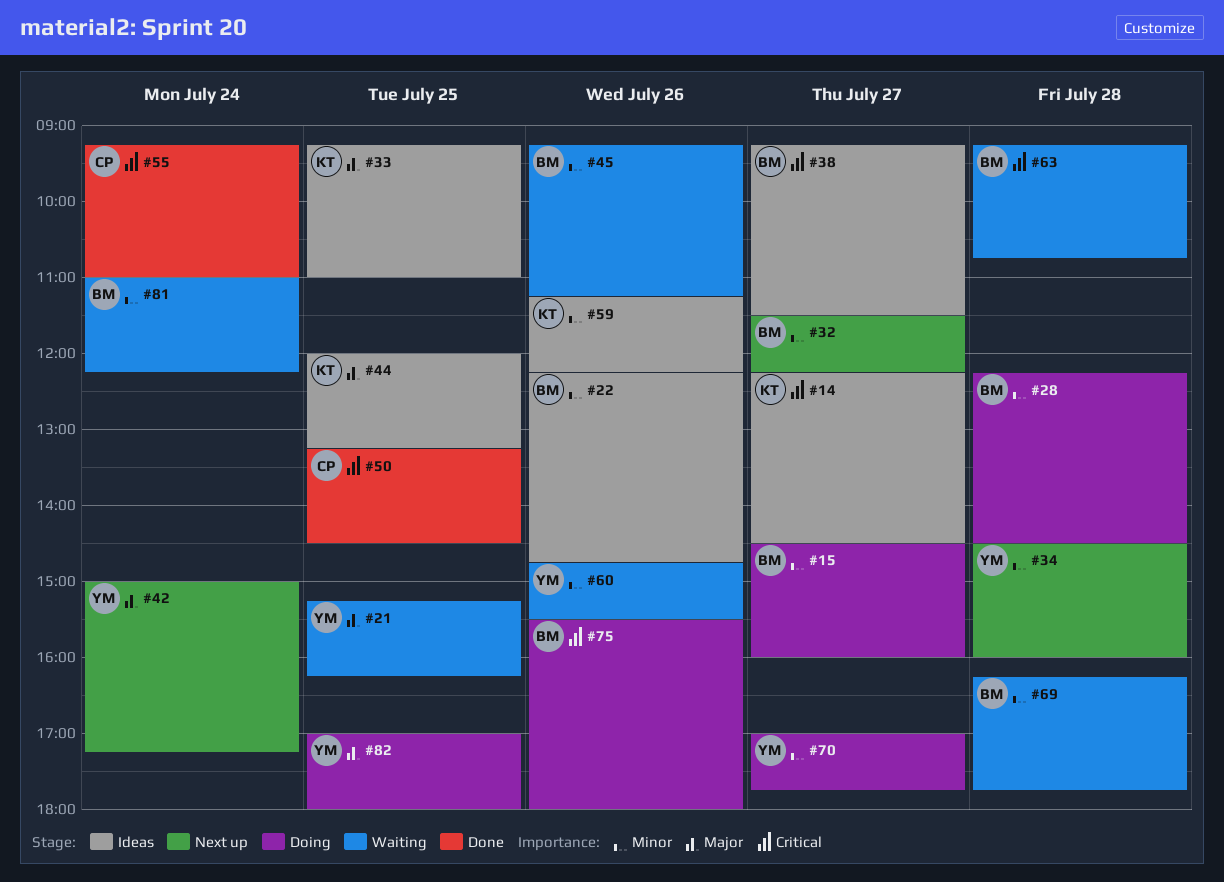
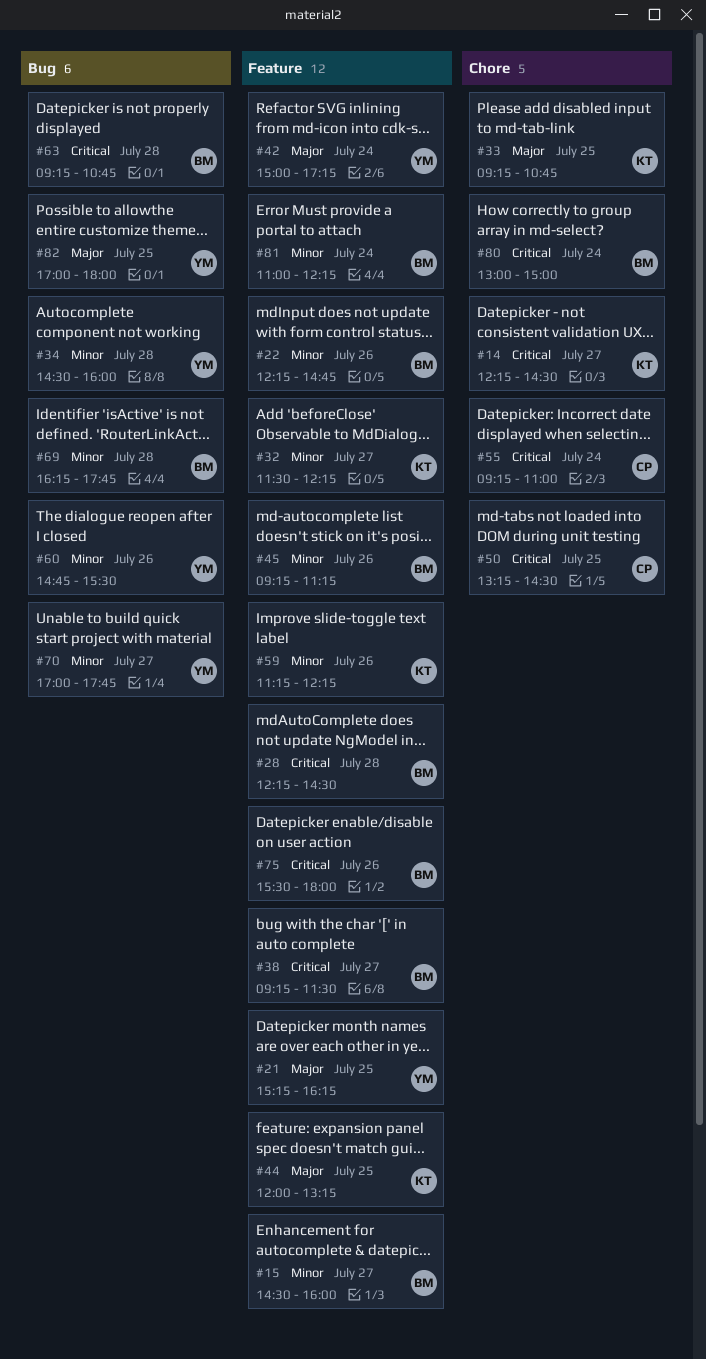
#28, priority: Minor -> Critical
#32, owner: BM -> KT
#33, ends: 11:00 -> 10:45
#80: none -> present

